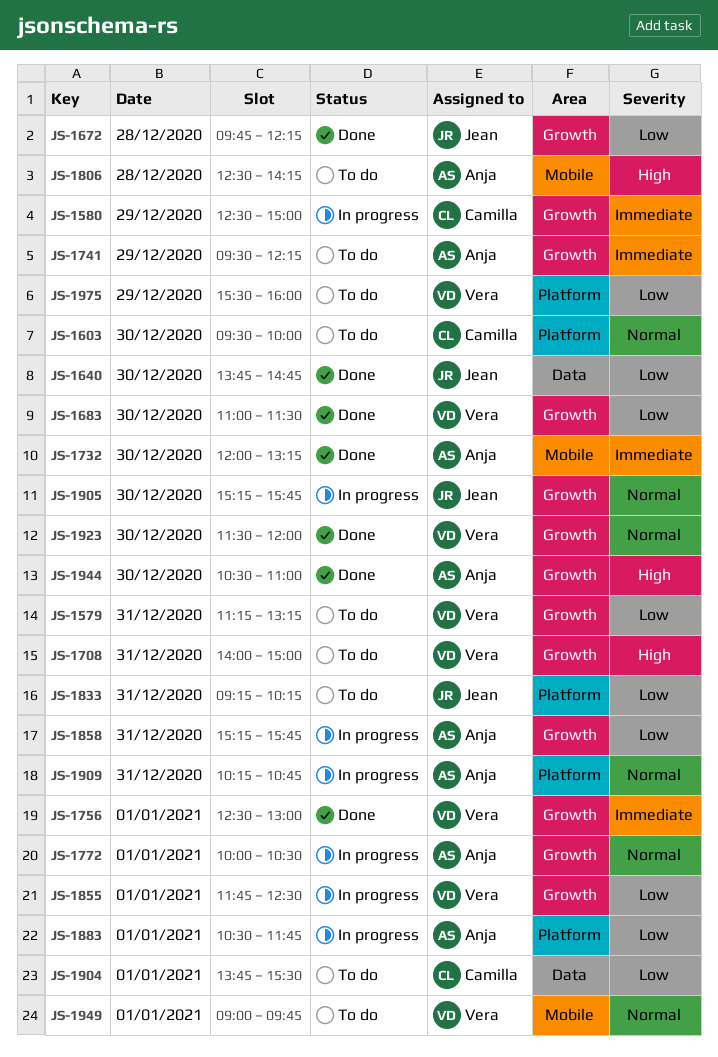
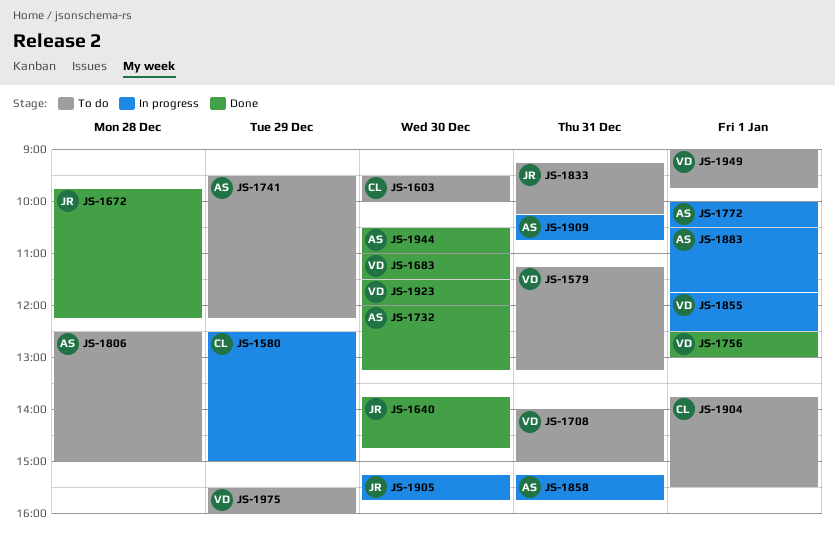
JS-1806, ends: 14:15 -> 15:00

